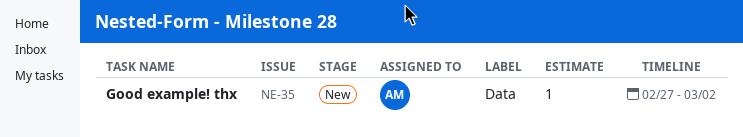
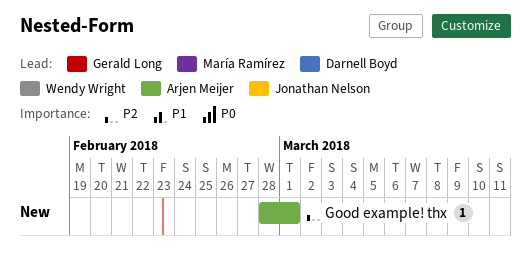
Good example! thx, start: Feb 27 -> Feb 28
Good example! thx, due: Mar 2 -> Mar 1

